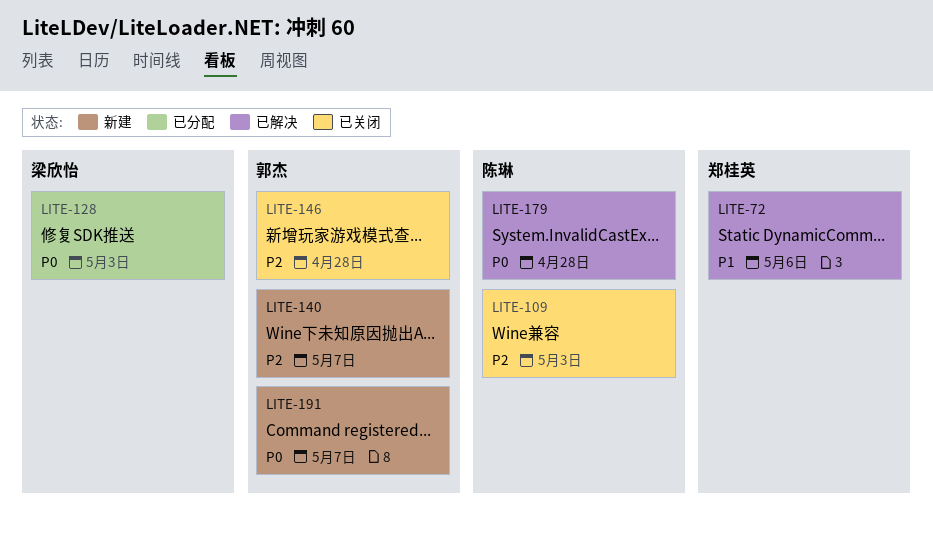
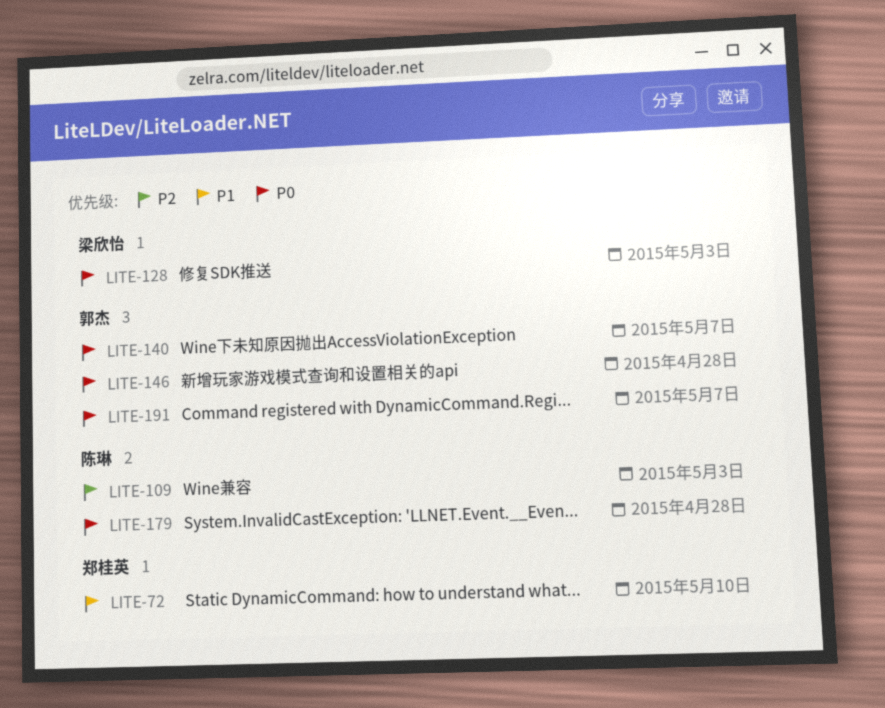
LITE-72, due: May 6 -> May 10
LITE-140, priority: P2 -> P0
LITE-146, priority: P2 -> P0

